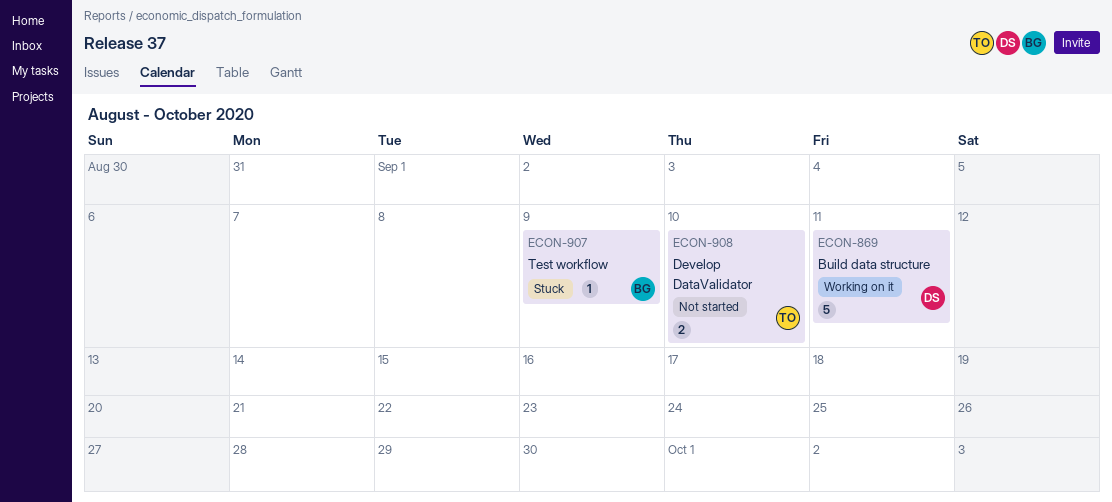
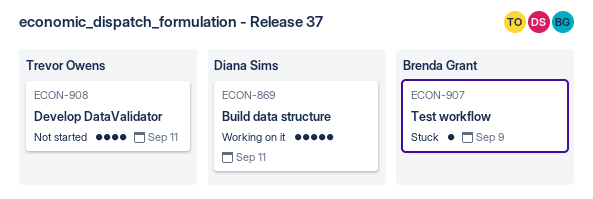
ECON-908, estimate: 2 -> 4
ECON-908, due: Sep 10 -> Sep 11

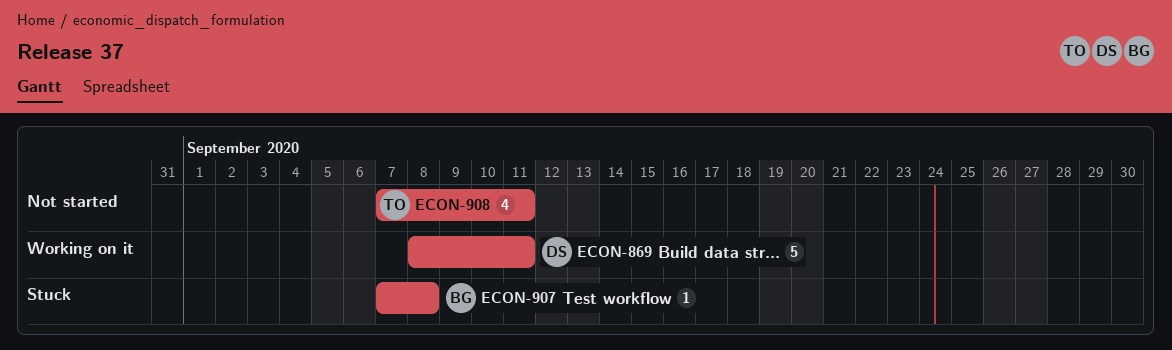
ECON-907, due: Sep 9 -> Sep 8

